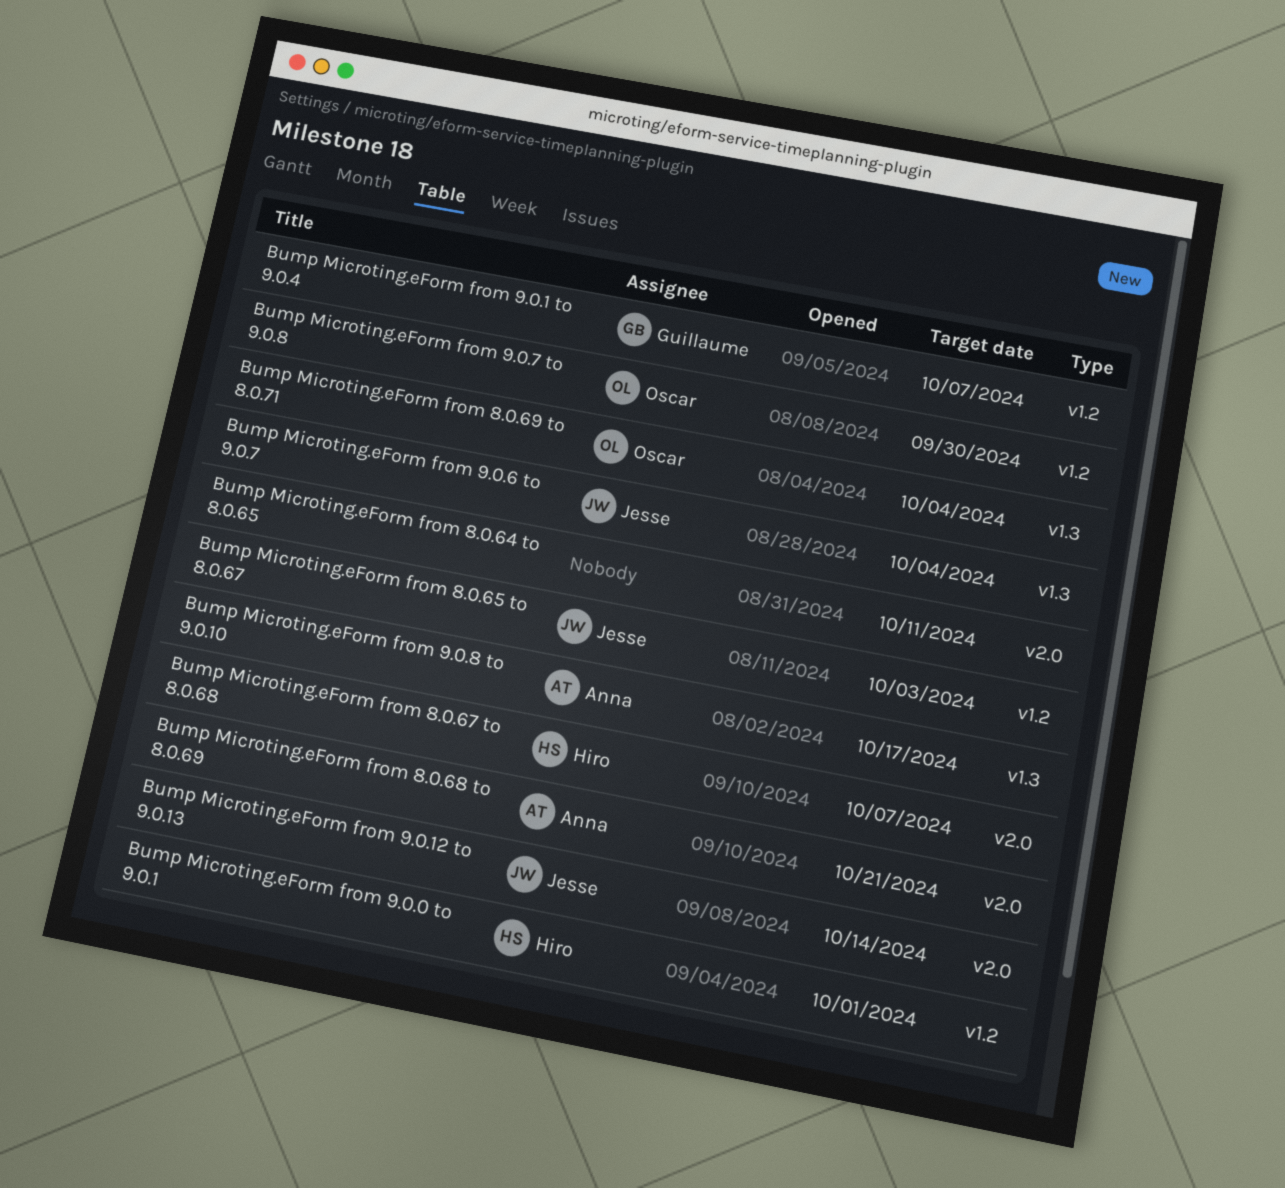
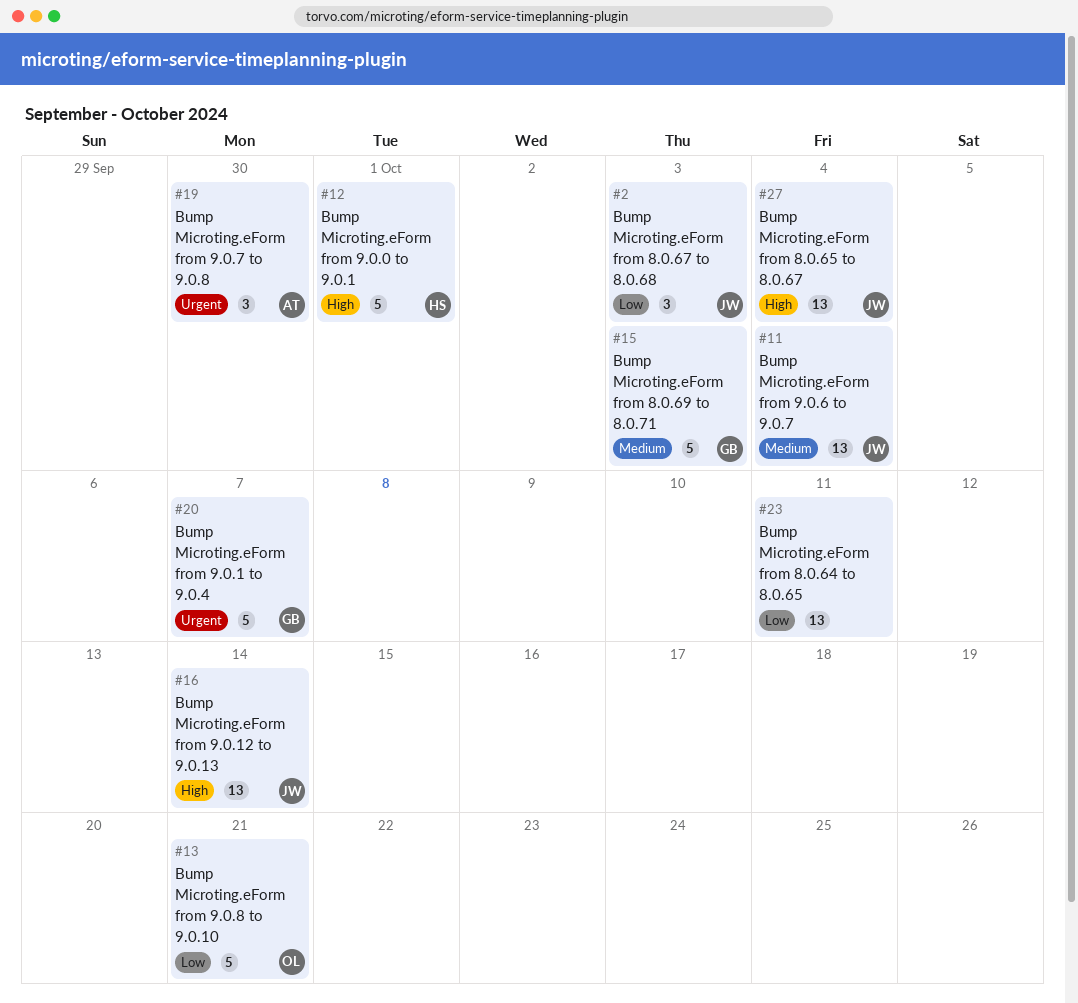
Bump Microting.eForm from 8.0.65 to 8.0.67, due: Oct 3 -> Oct 4
Bump Microting.eForm from 8.0.67 to 8.0.68, owner: Hiro -> Jesse
Bump Microting.eForm from 8.0.67 to 8.0.68, due: Oct 7 -> Oct 3
Bump Microting.eForm from 8.0.68 to 8.0.69: present -> none
Bump Microting.eForm from 8.0.69 to 8.0.71, owner: Oscar -> Guillaume
Bump Microting.eForm from 8.0.69 to 8.0.71, due: Oct 4 -> Oct 3
Bump Microting.eForm from 9.0.7 to 9.0.8, owner: Oscar -> Anna
Bump Microting.eForm from 9.0.8 to 9.0.10, owner: Anna -> Oscar
Bump Microting.eForm from 9.0.8 to 9.0.10, due: Oct 17 -> Oct 21

